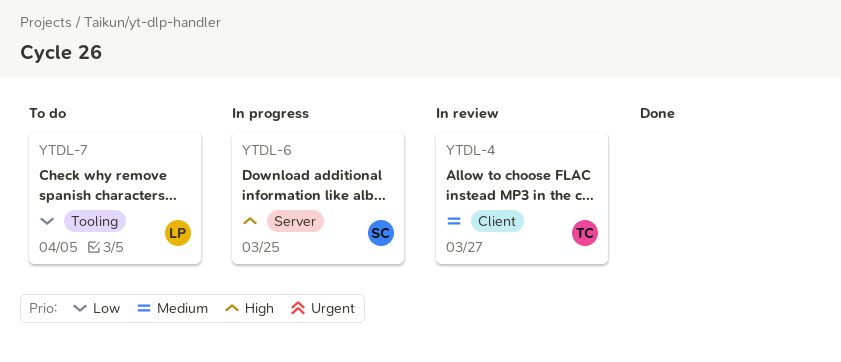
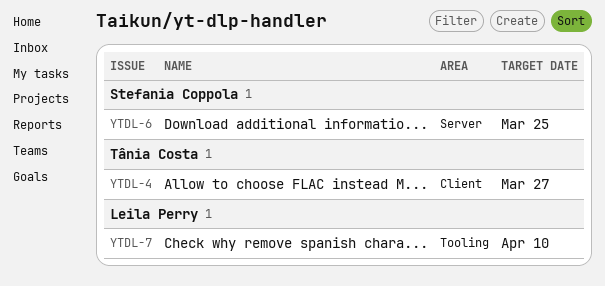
YTDL-7, due: Apr 5 -> Apr 10

